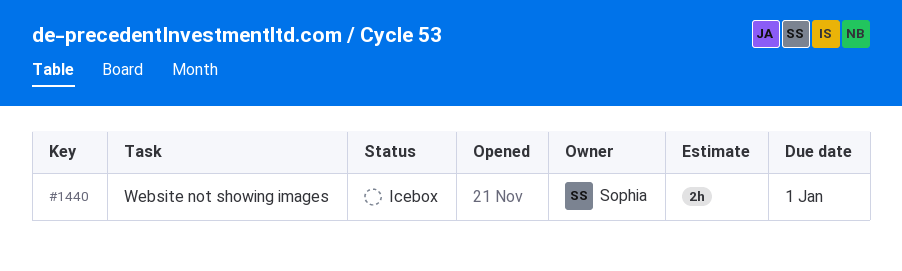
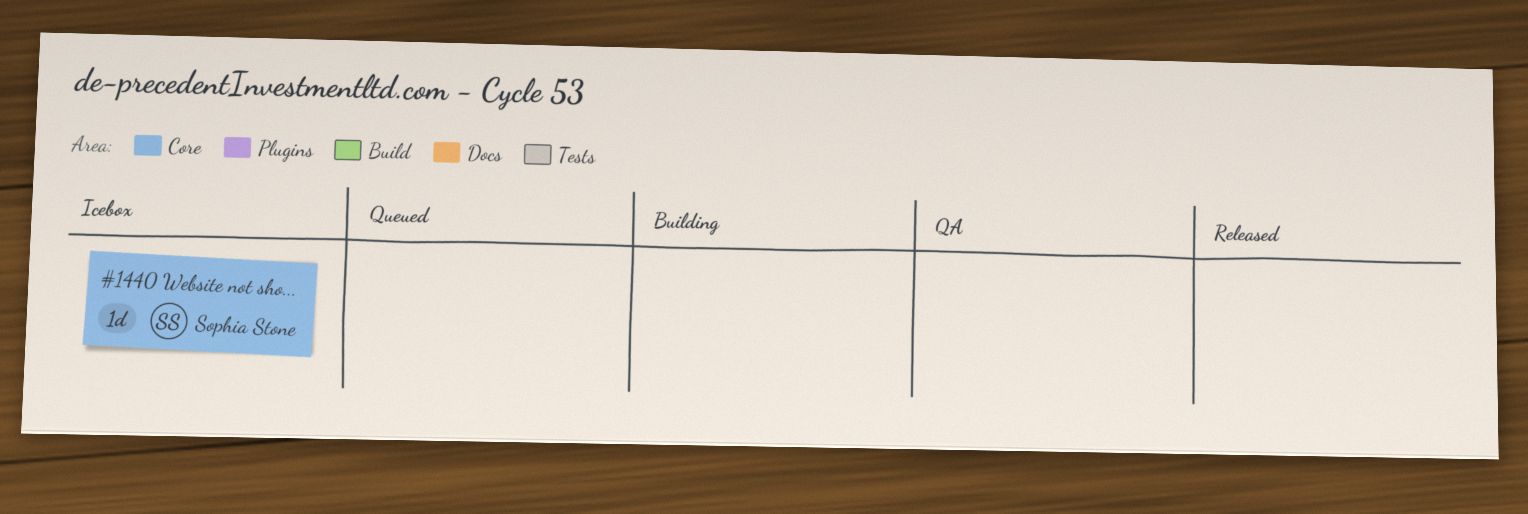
#1440, estimate: 2h -> 1d

